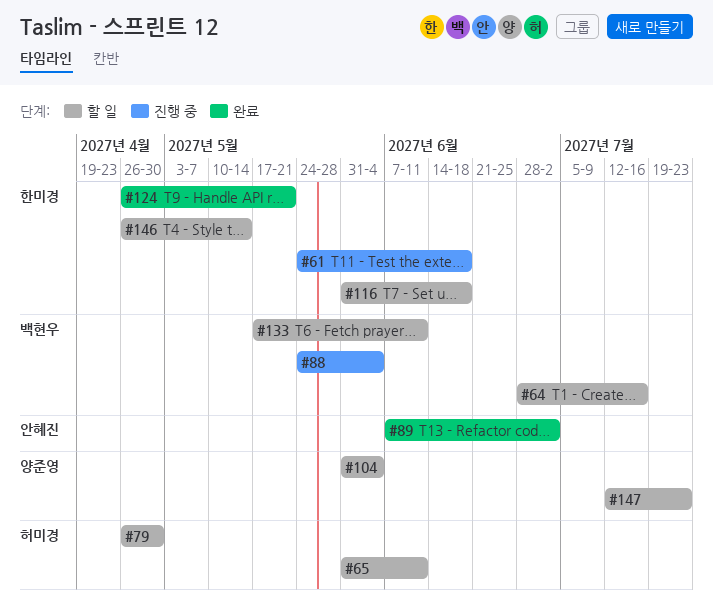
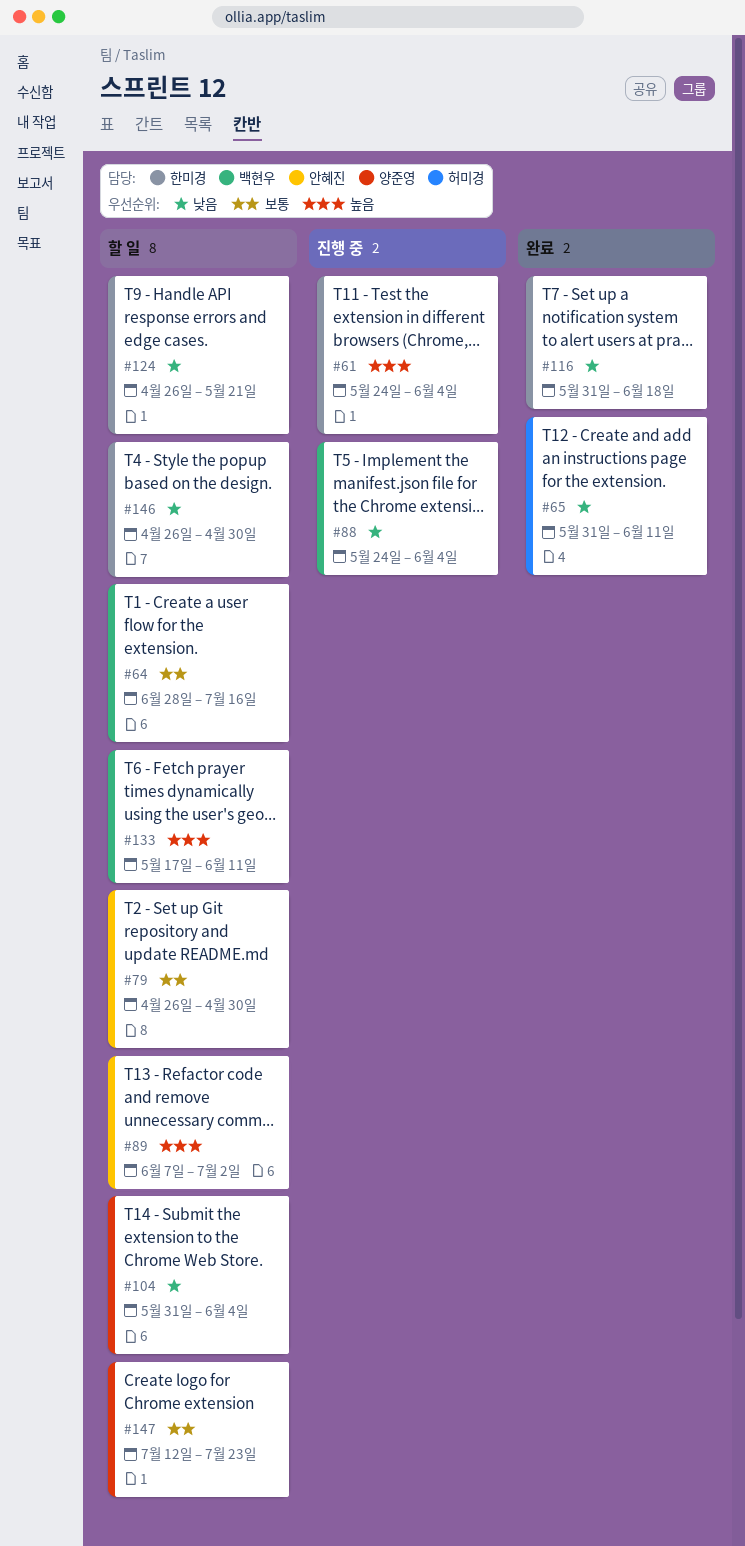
#61, due: Jun 18 -> Jun 4
#65, status: 할 일 -> 완료
#79, owner: 허미경 -> 안혜진
#89, status: 완료 -> 할 일
#116, status: 할 일 -> 완료
#124, status: 완료 -> 할 일
#146, due: May 14 -> Apr 30

